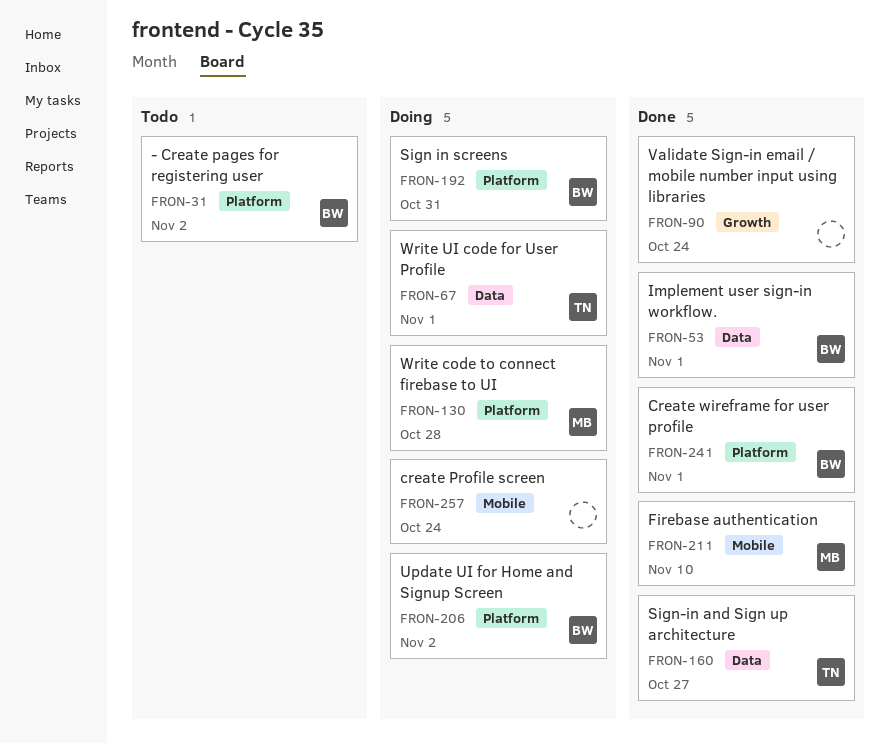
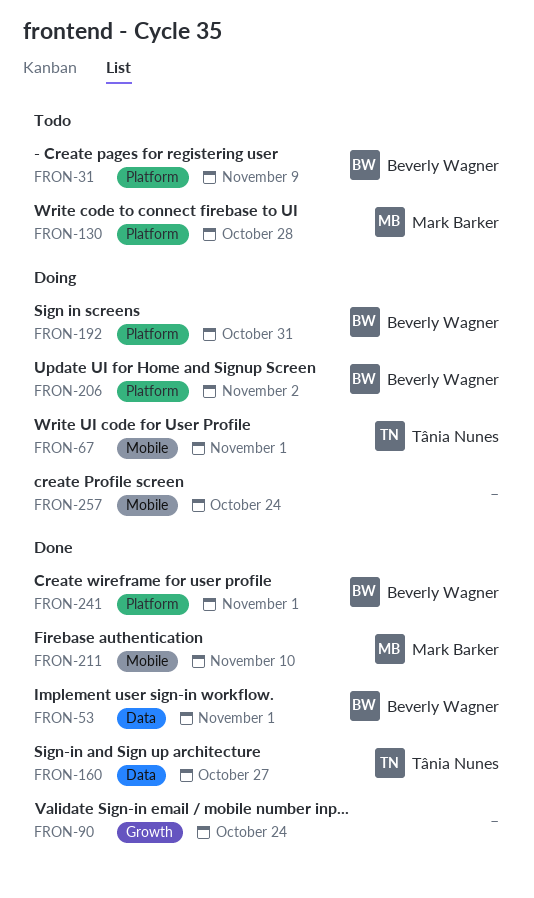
FRON-31, due: Nov 2 -> Nov 9
FRON-67, label: Data -> Mobile
FRON-130, status: Doing -> Todo

